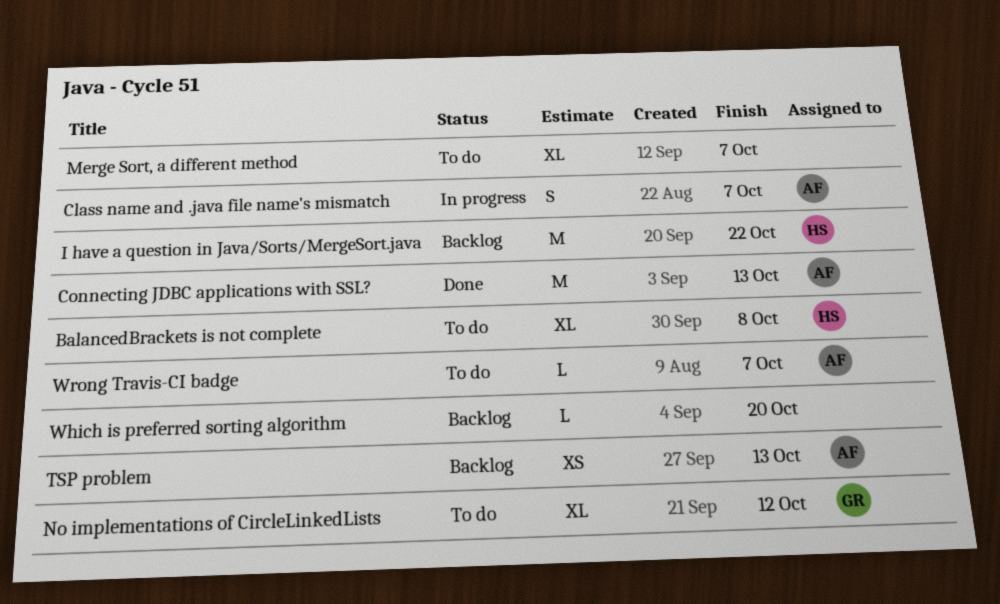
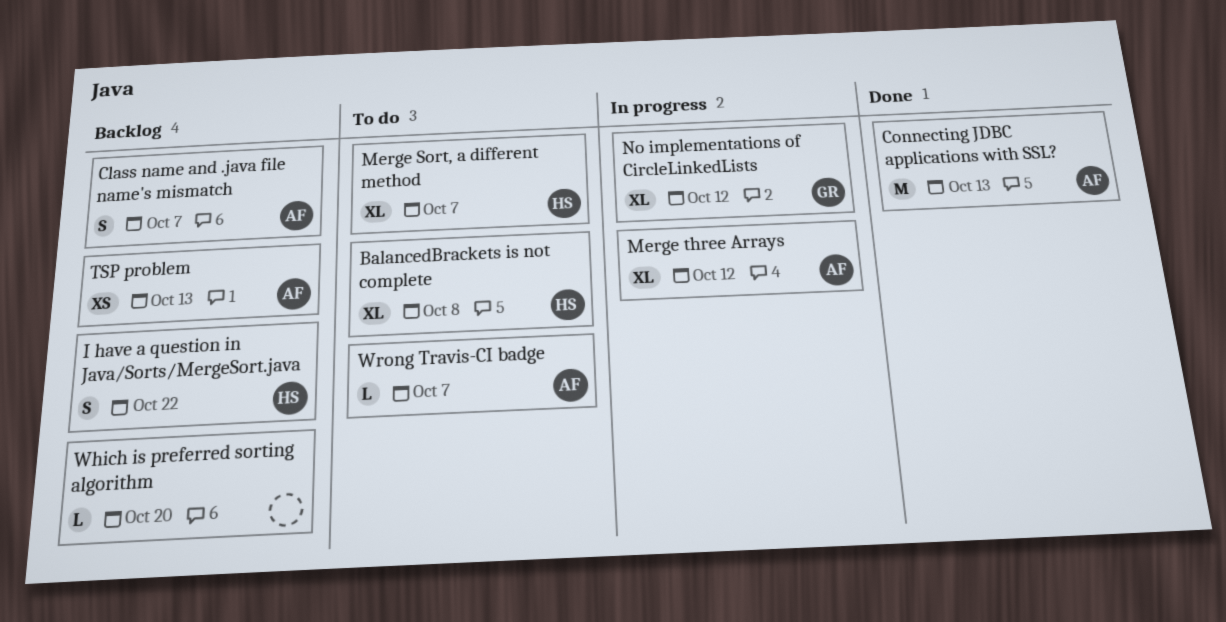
Class name and .java file name's mismatch, status: In progress -> Backlog
I have a question in Java/Sorts/MergeSort.java, estimate: M -> S
Merge Sort, a different method, owner: none -> HS
Merge three Arrays: none -> present
No implementations of CircleLinkedLists, status: To do -> In progress

